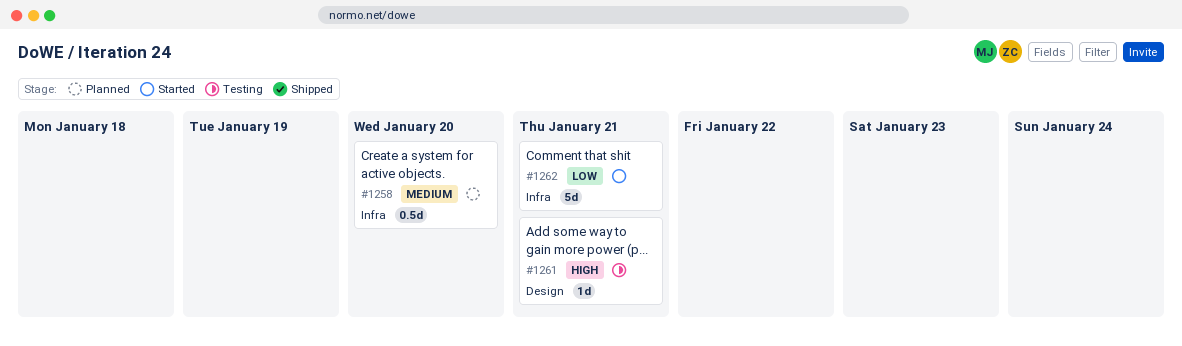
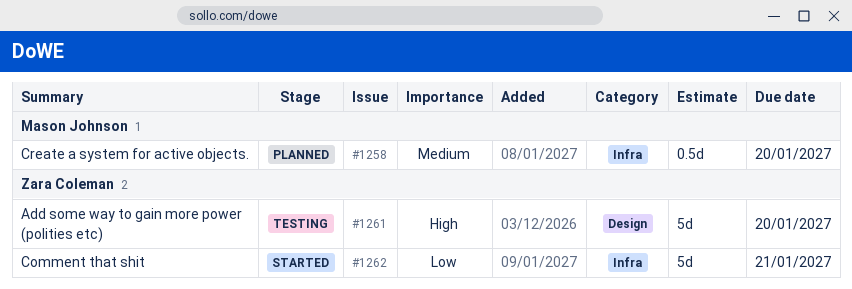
#1261, estimate: 1d -> 5d
#1261, due: Jan 21 -> Jan 20

